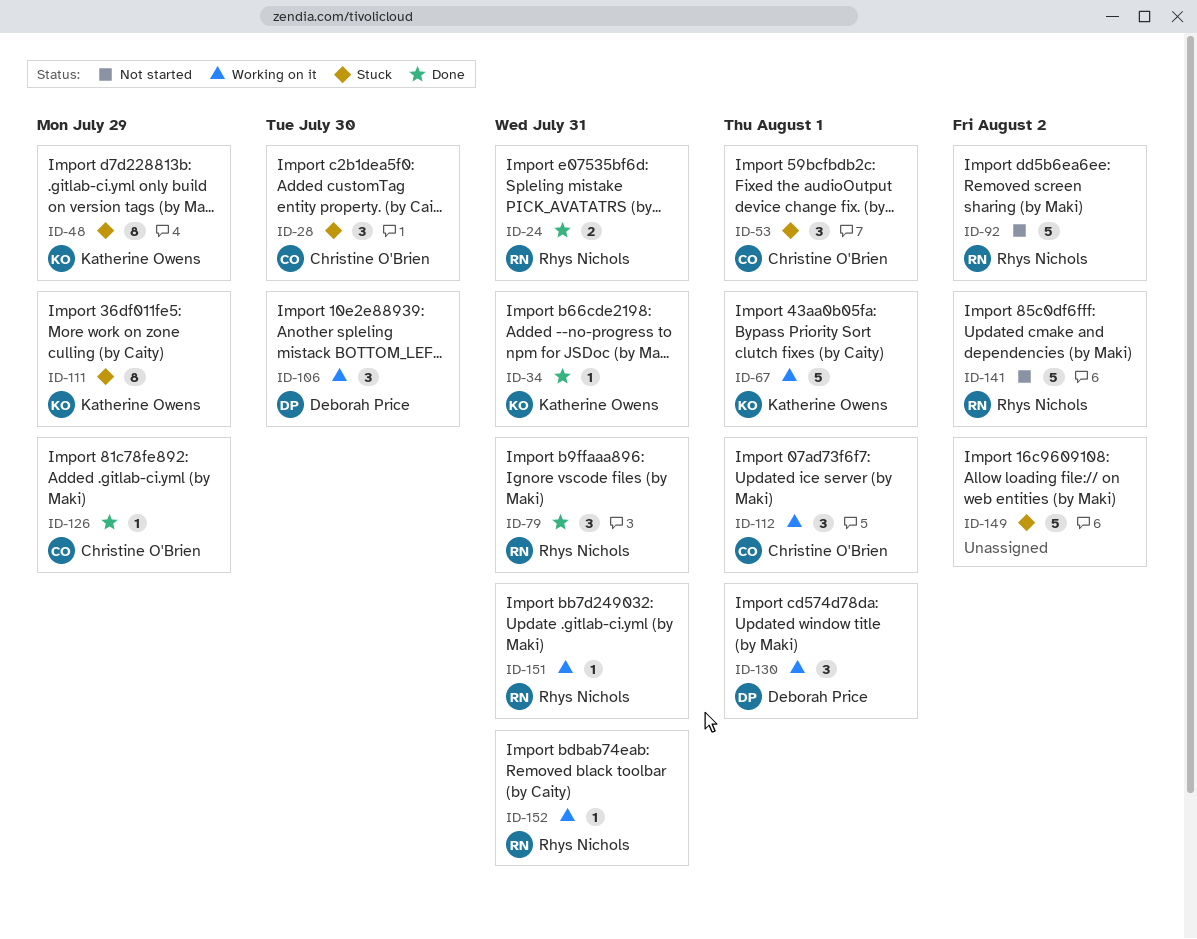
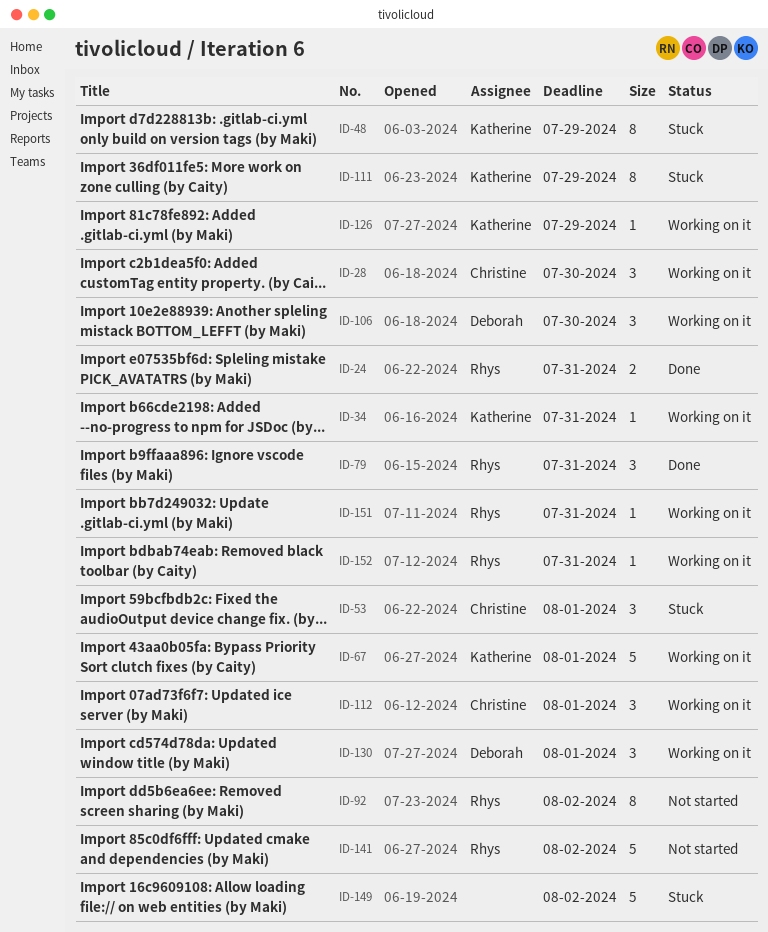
ID-28, status: Stuck -> Working on it
ID-34, status: Done -> Working on it
ID-92, estimate: 5 -> 8
ID-126, status: Done -> Working on it
ID-126, owner: Christine O'Brien -> Katherine Owens

